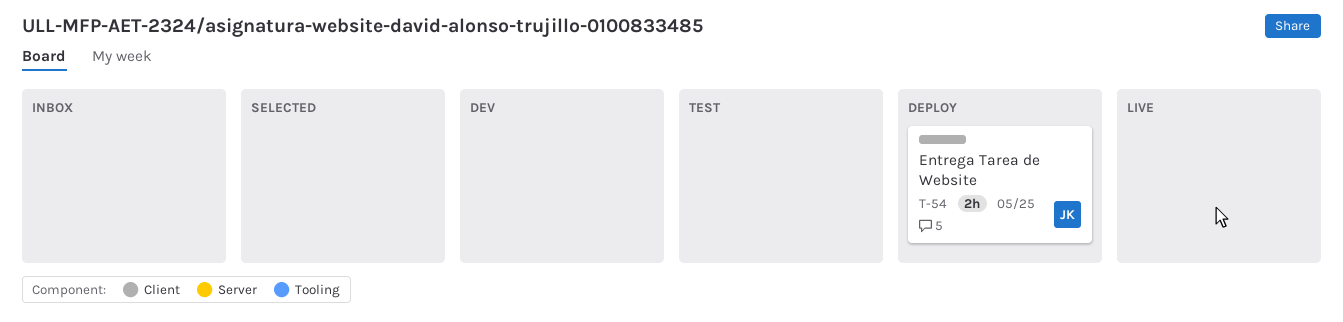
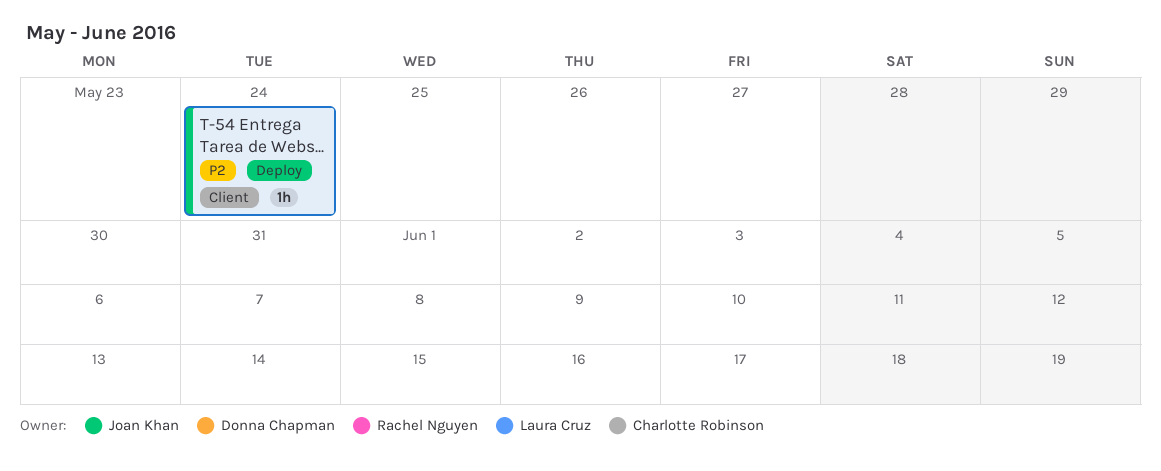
T-54, estimate: 2h -> 1h
T-54, due: May 25 -> May 24

